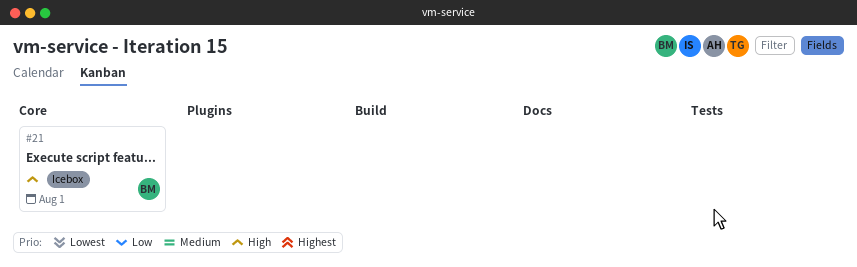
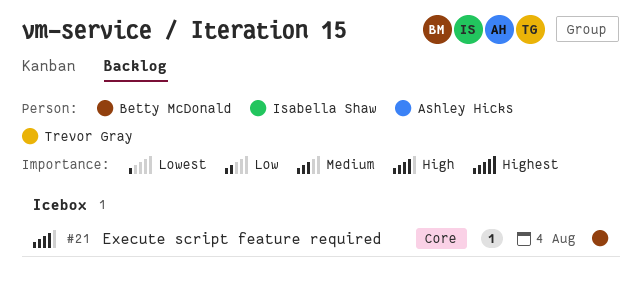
#21, due: Aug 1 -> Aug 4

